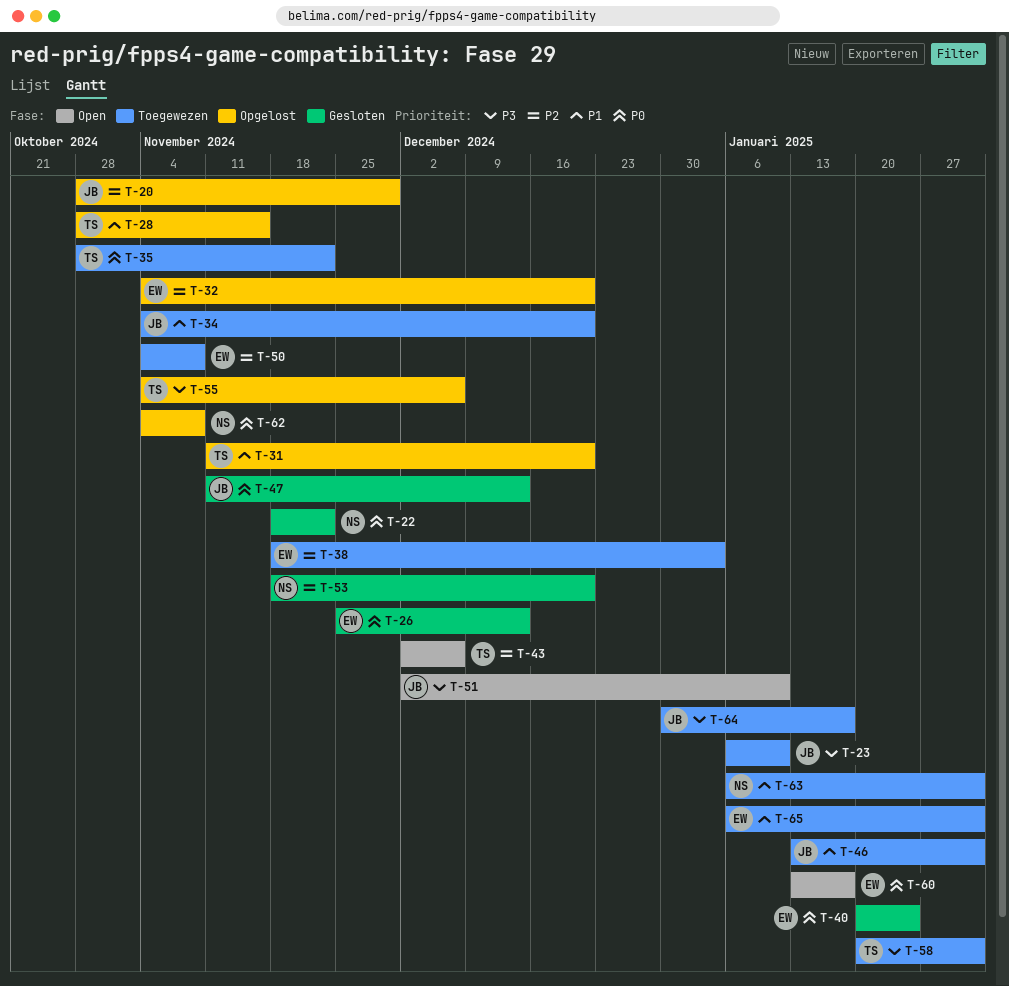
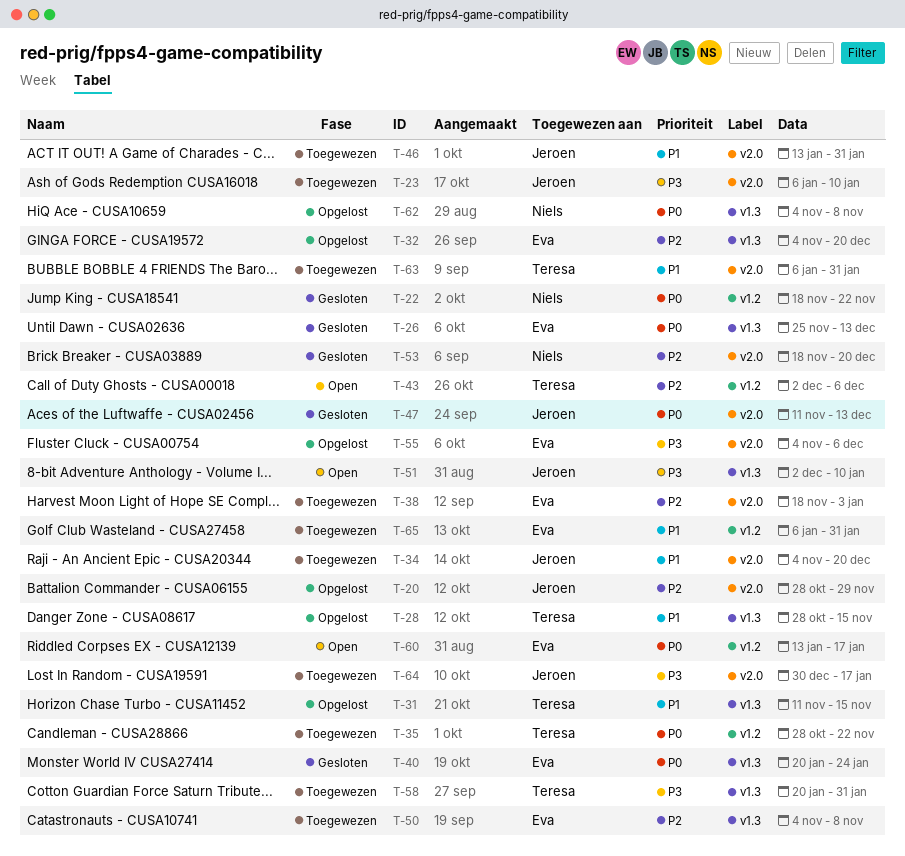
T-31, due: Dec 20 -> Nov 15
T-55, owner: Teresa -> Eva
T-63, owner: Niels -> Teresa

